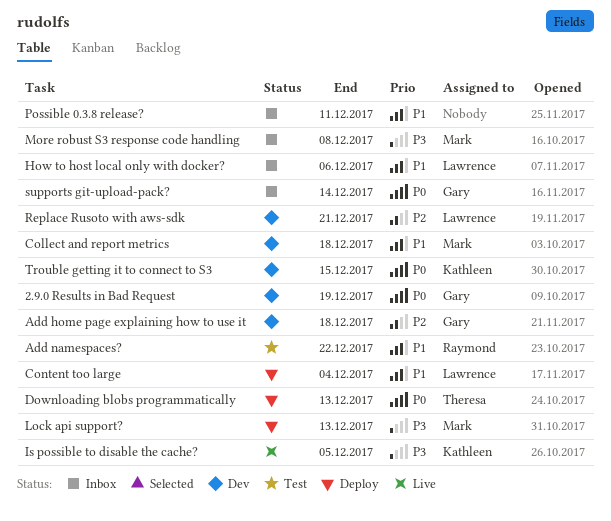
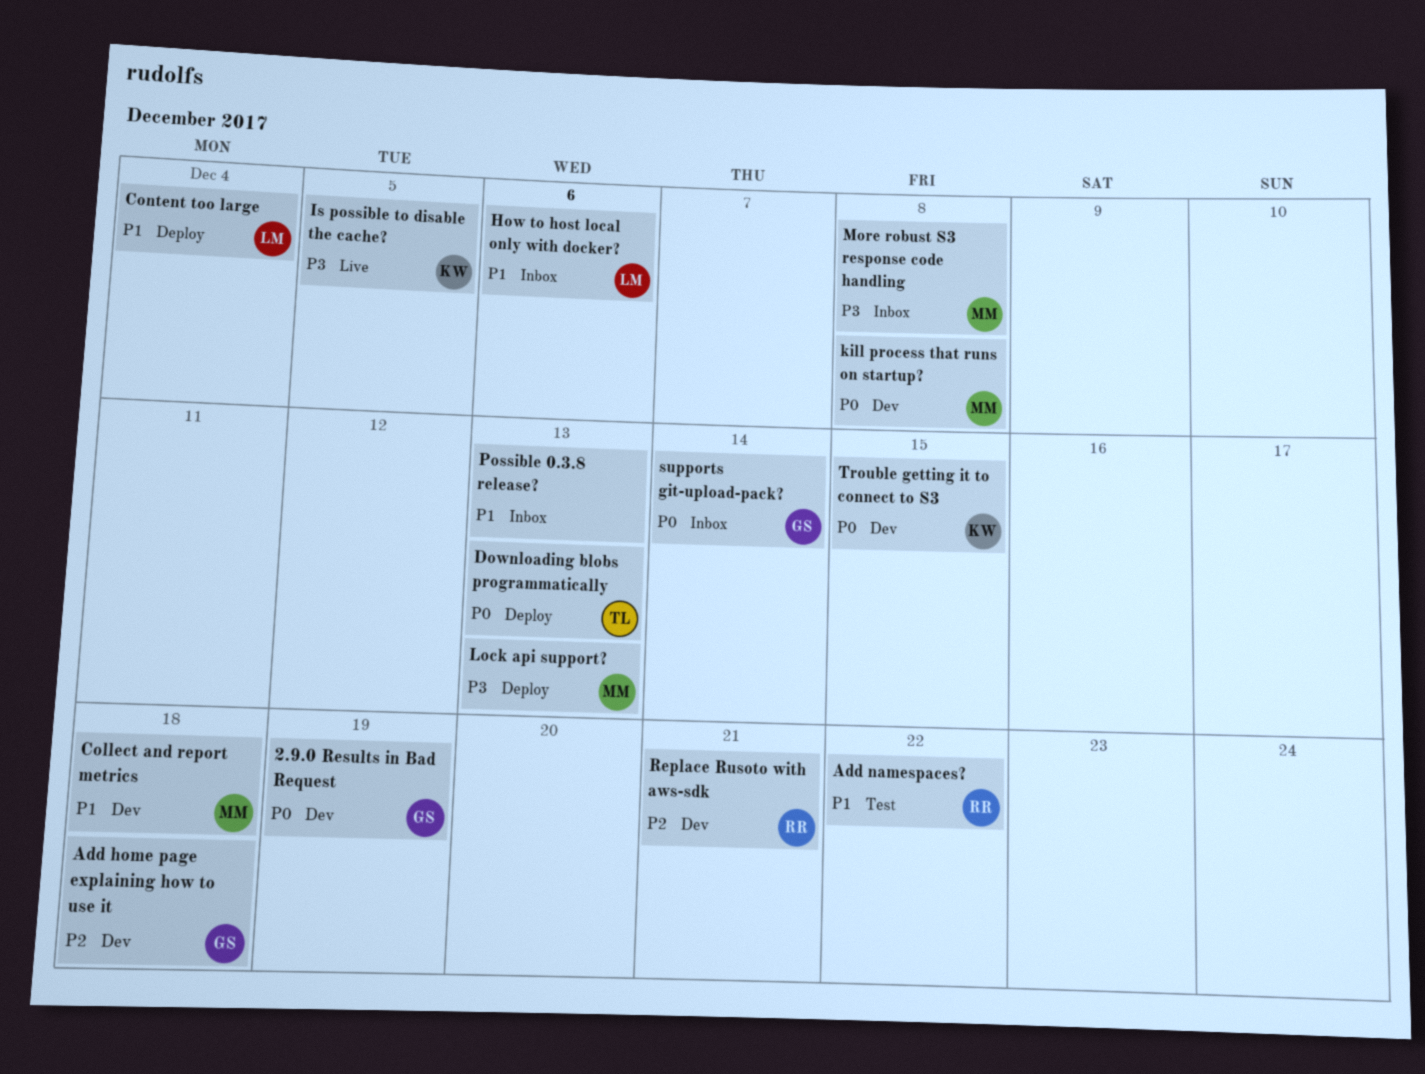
kill process that runs on startup?: none -> present
Possible 0.3.8 release?, due: Dec 11 -> Dec 13
Replace Rusoto with aws-sdk, owner: Lawrence -> Raymond

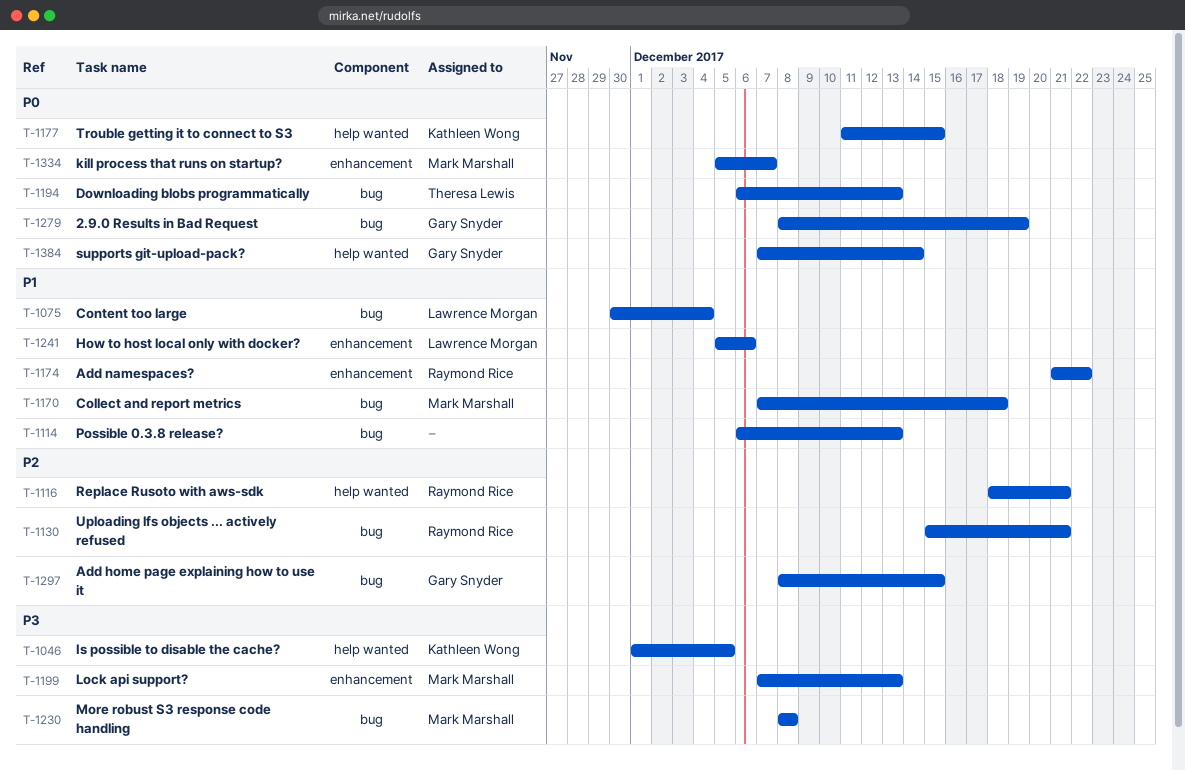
Add home page explaining how to use it, due: Dec 18 -> Dec 15
kill process that runs on startup?, due: Dec 8 -> Dec 7
Uploading lfs objects ... actively refused: none -> present

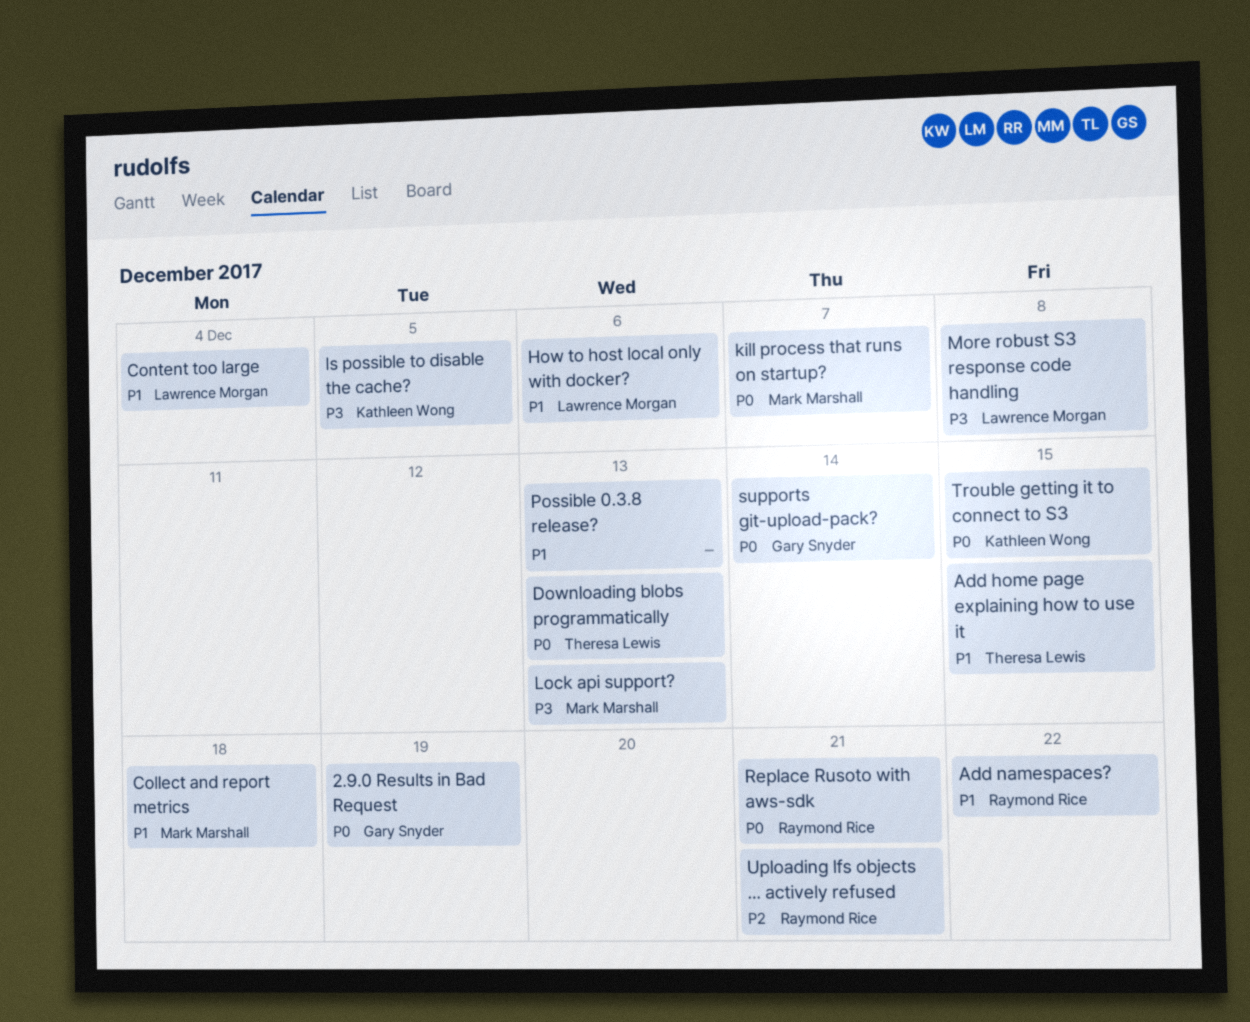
Add home page explaining how to use it, owner: Gary Snyder -> Theresa Lewis
Add home page explaining how to use it, priority: P2 -> P1
More robust S3 response code handling, owner: Mark Marshall -> Lawrence Morgan
Replace Rusoto with aws-sdk, priority: P2 -> P0

